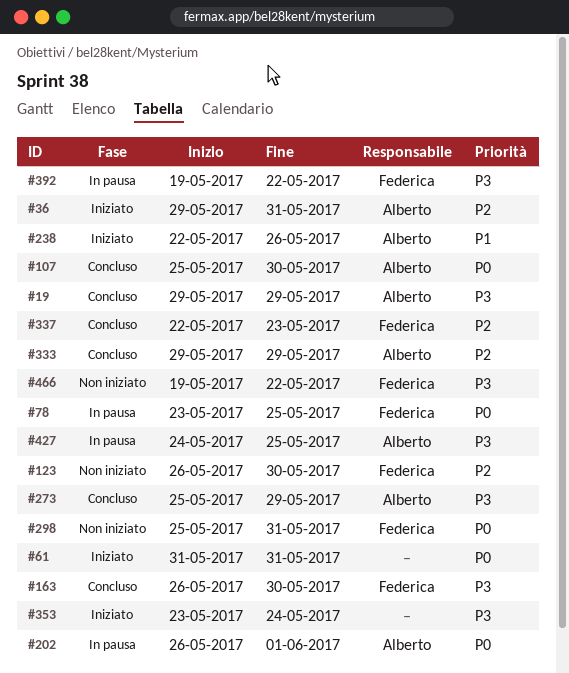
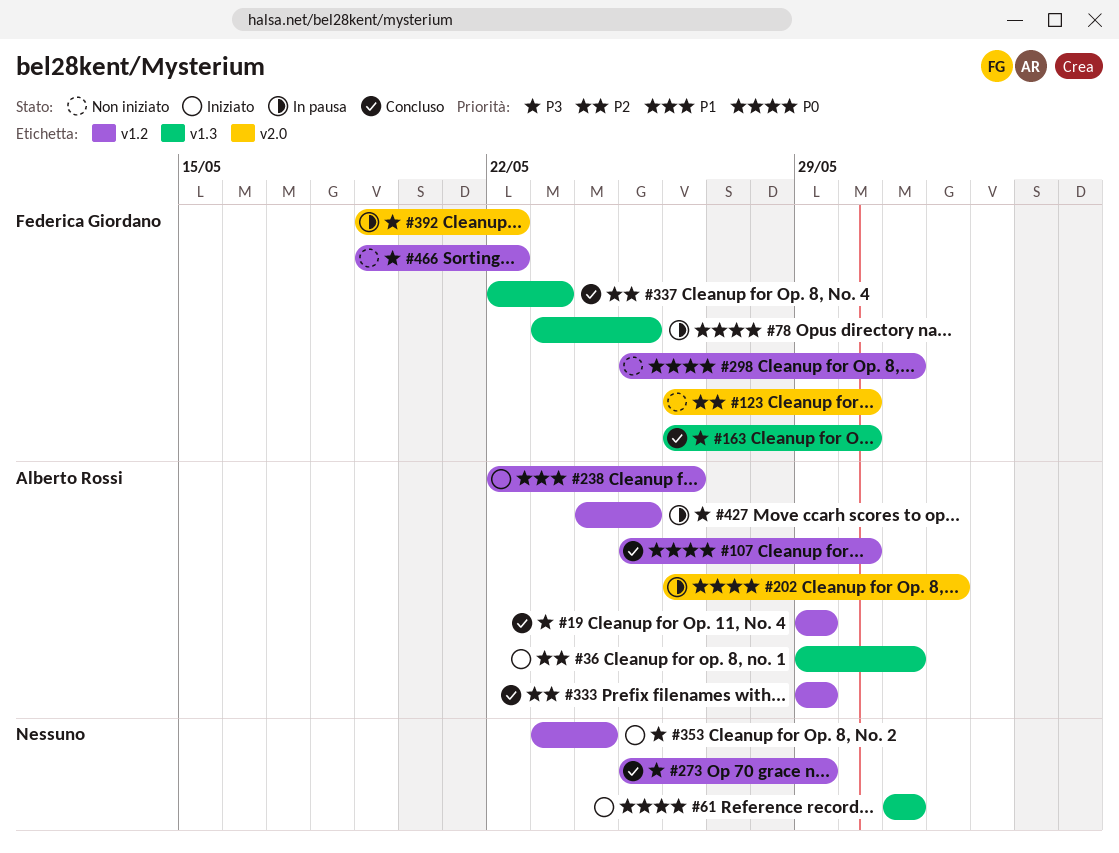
#273, owner: Alberto Rossi -> none

